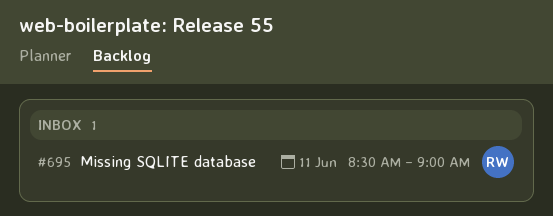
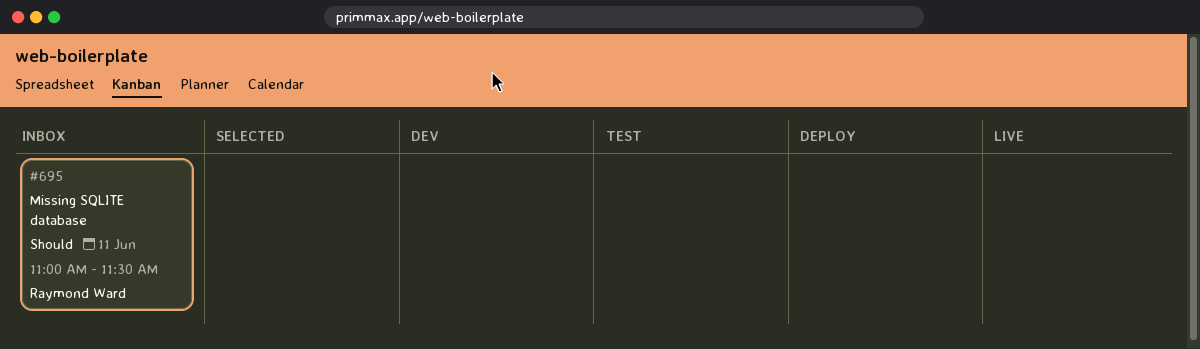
#695, begins: 08:30 -> 11:00
#695, ends: 09:00 -> 11:30

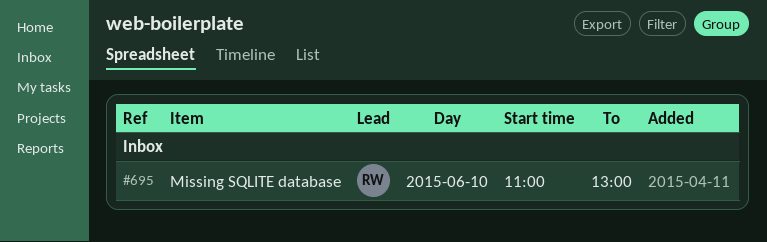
#695, day: Jun 11 -> Jun 10
#695, ends: 11:30 -> 13:00

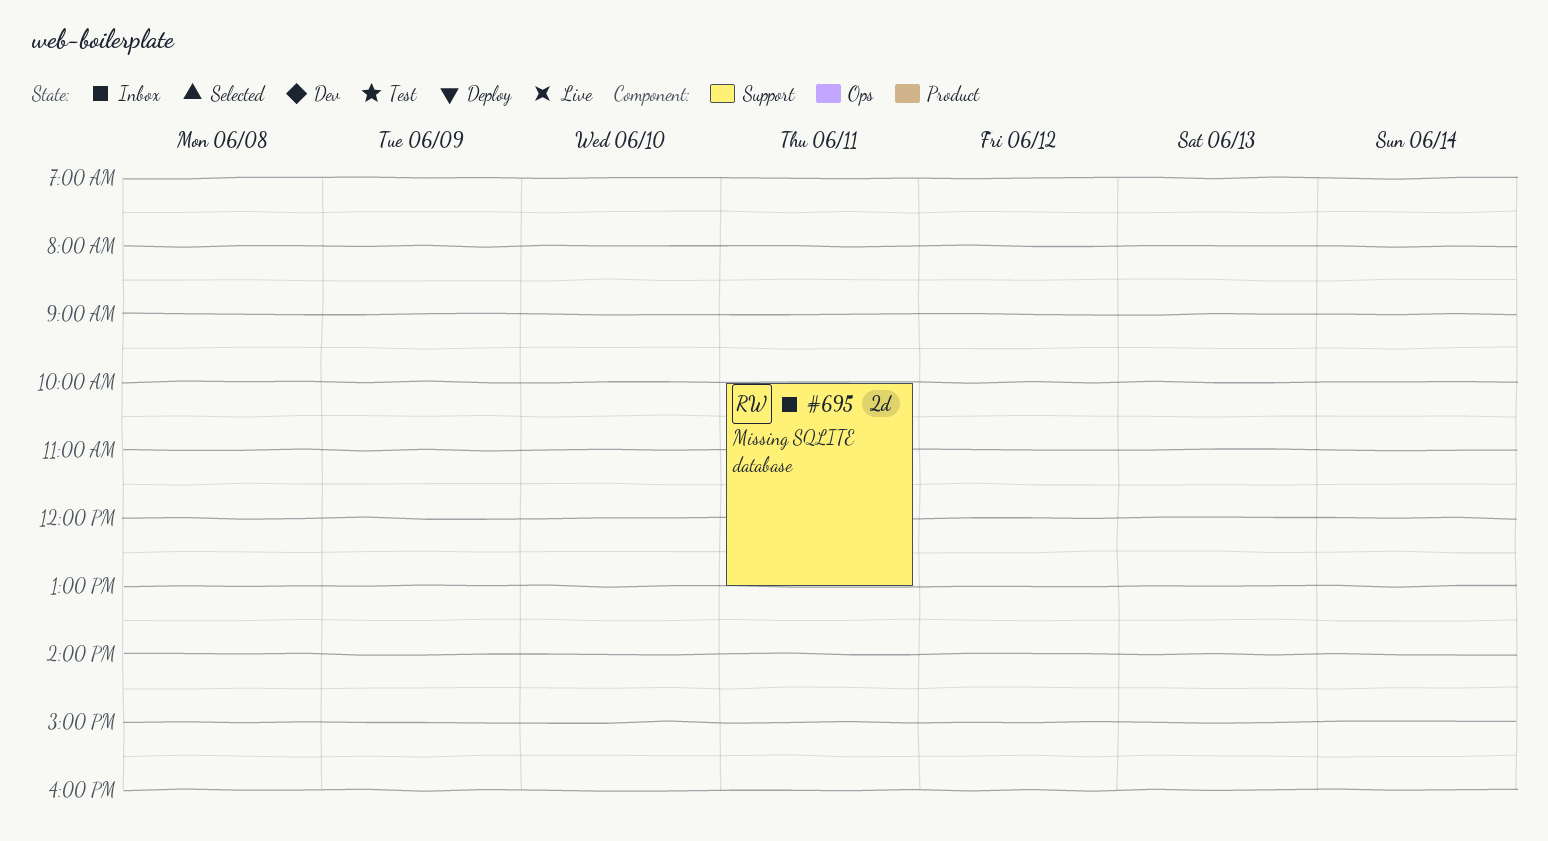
#695, day: Jun 10 -> Jun 11
#695, begins: 11:00 -> 10:00

